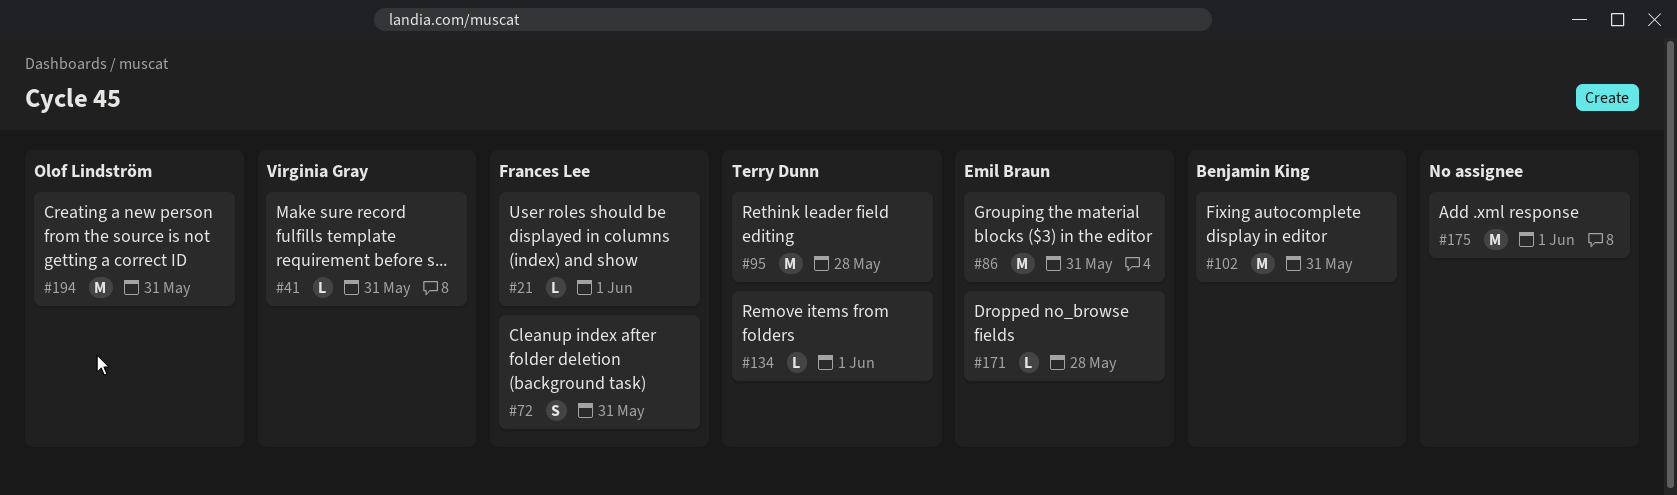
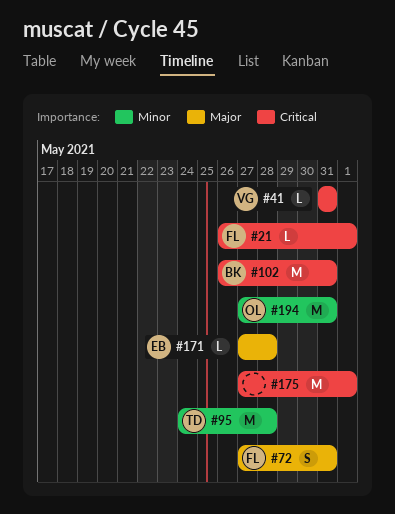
#86: present -> none
#134: present -> none

